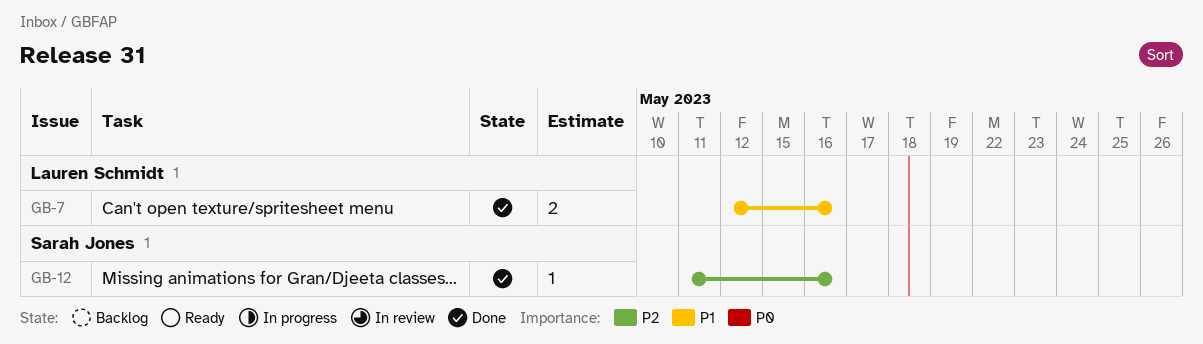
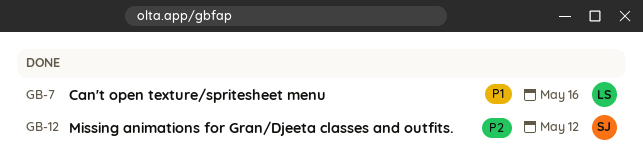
GB-12, due: May 16 -> May 12

